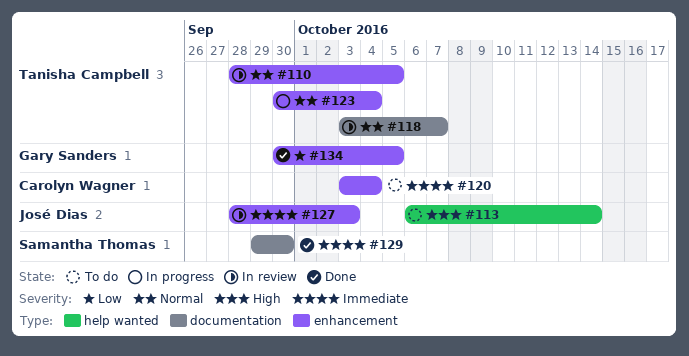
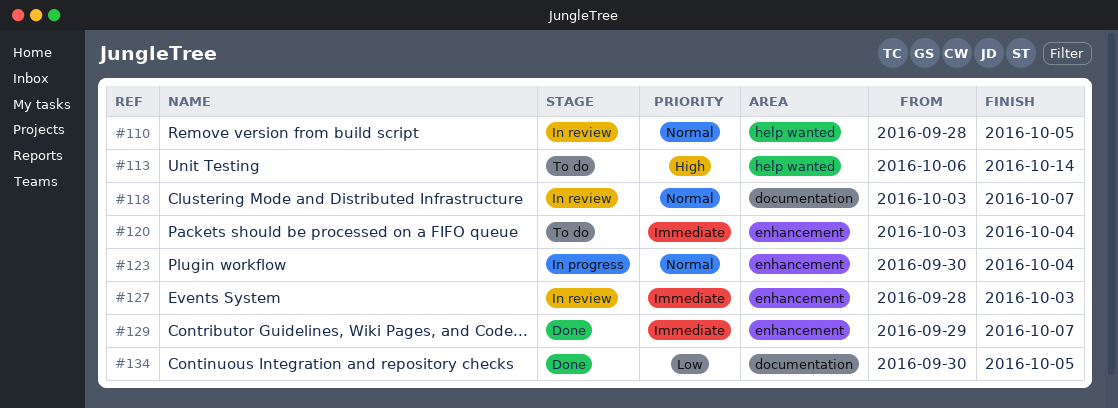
#110, label: enhancement -> help wanted
#129, label: documentation -> enhancement
#129, due: Sep 30 -> Oct 7
#134, label: enhancement -> documentation

